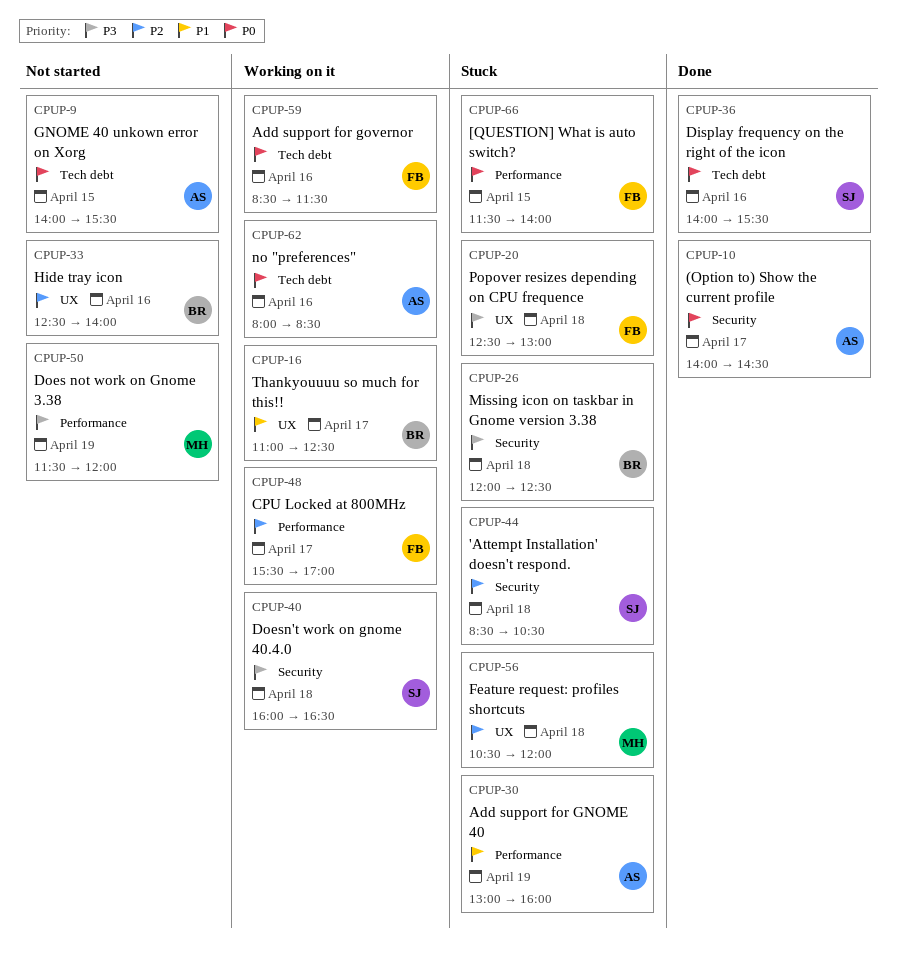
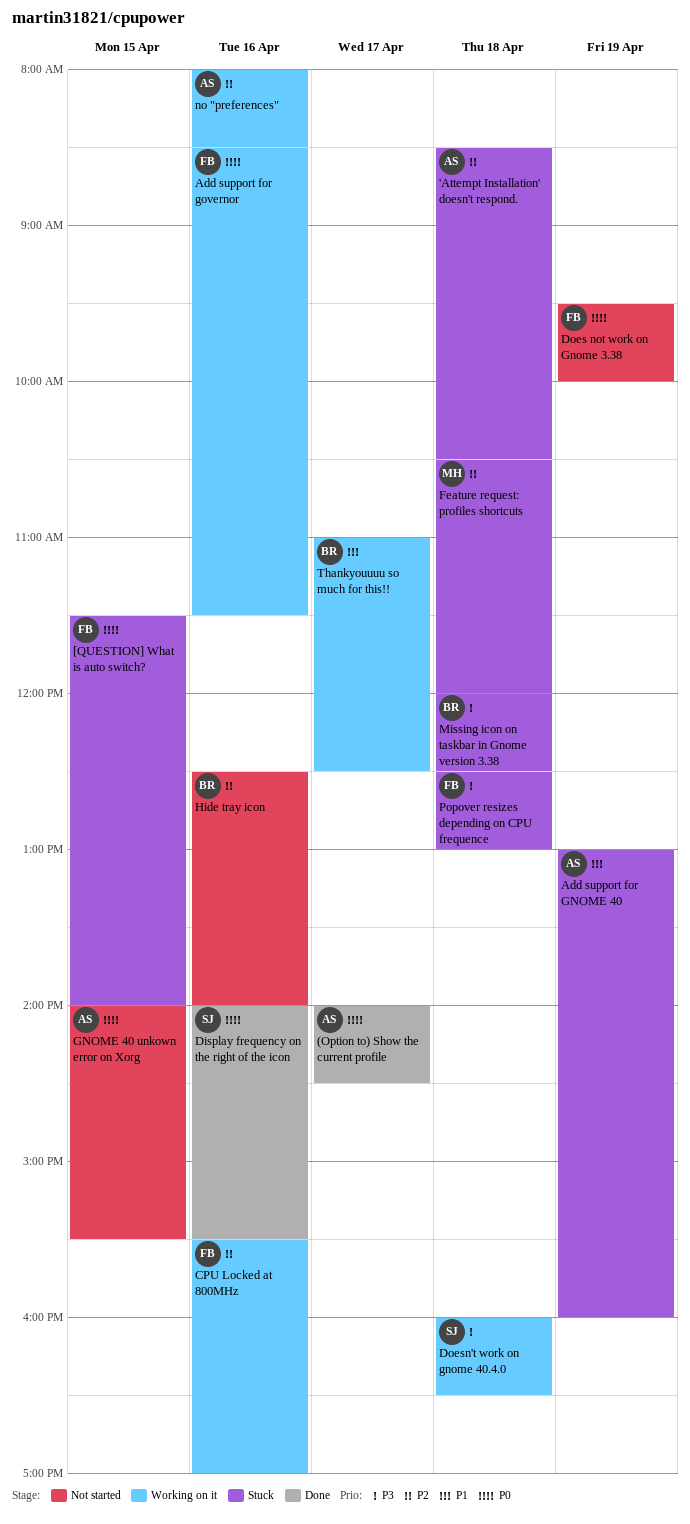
'Attempt Installation' doesn't respond., owner: SJ -> AS
CPU Locked at 800MHz, day: Apr 17 -> Apr 16
Does not work on Gnome 3.38, owner: MH -> FB
Does not work on Gnome 3.38, priority: P3 -> P0
Does not work on Gnome 3.38, begins: 11:30 -> 09:30
Does not work on Gnome 3.38, ends: 12:00 -> 10:00
no "preferences", priority: P0 -> P2

